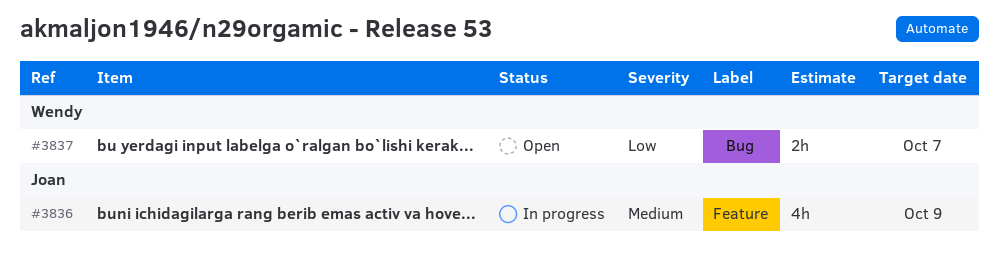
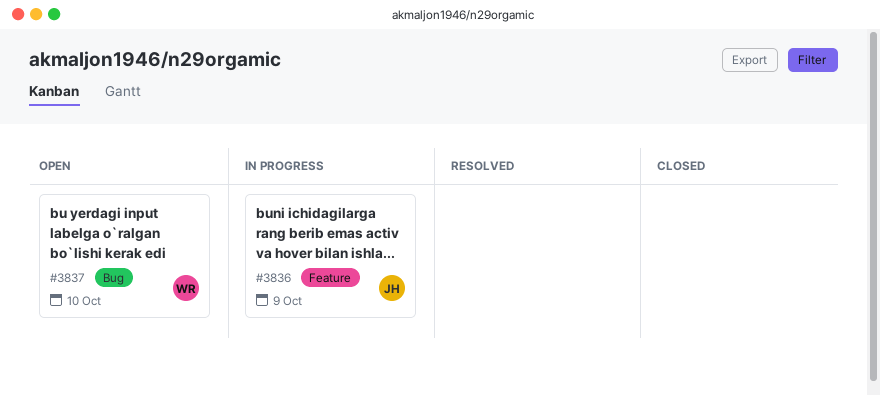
#3837, due: Oct 7 -> Oct 10

